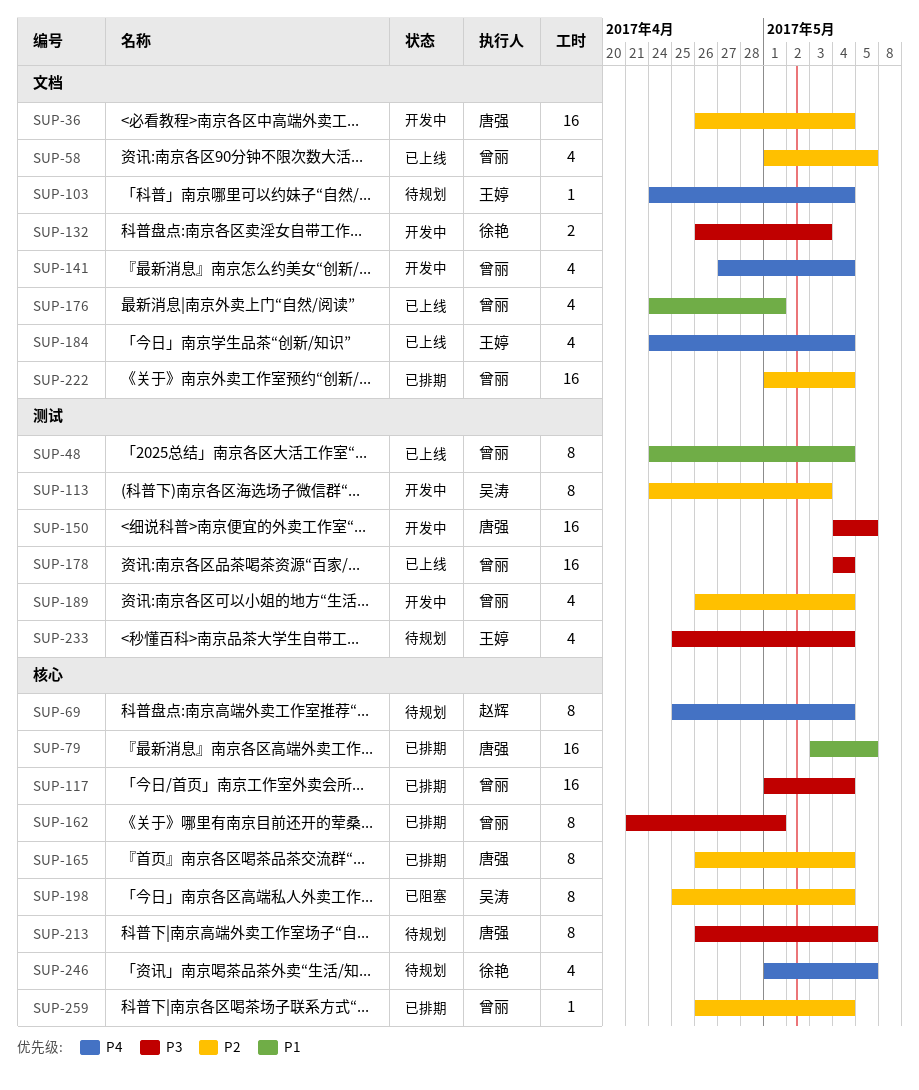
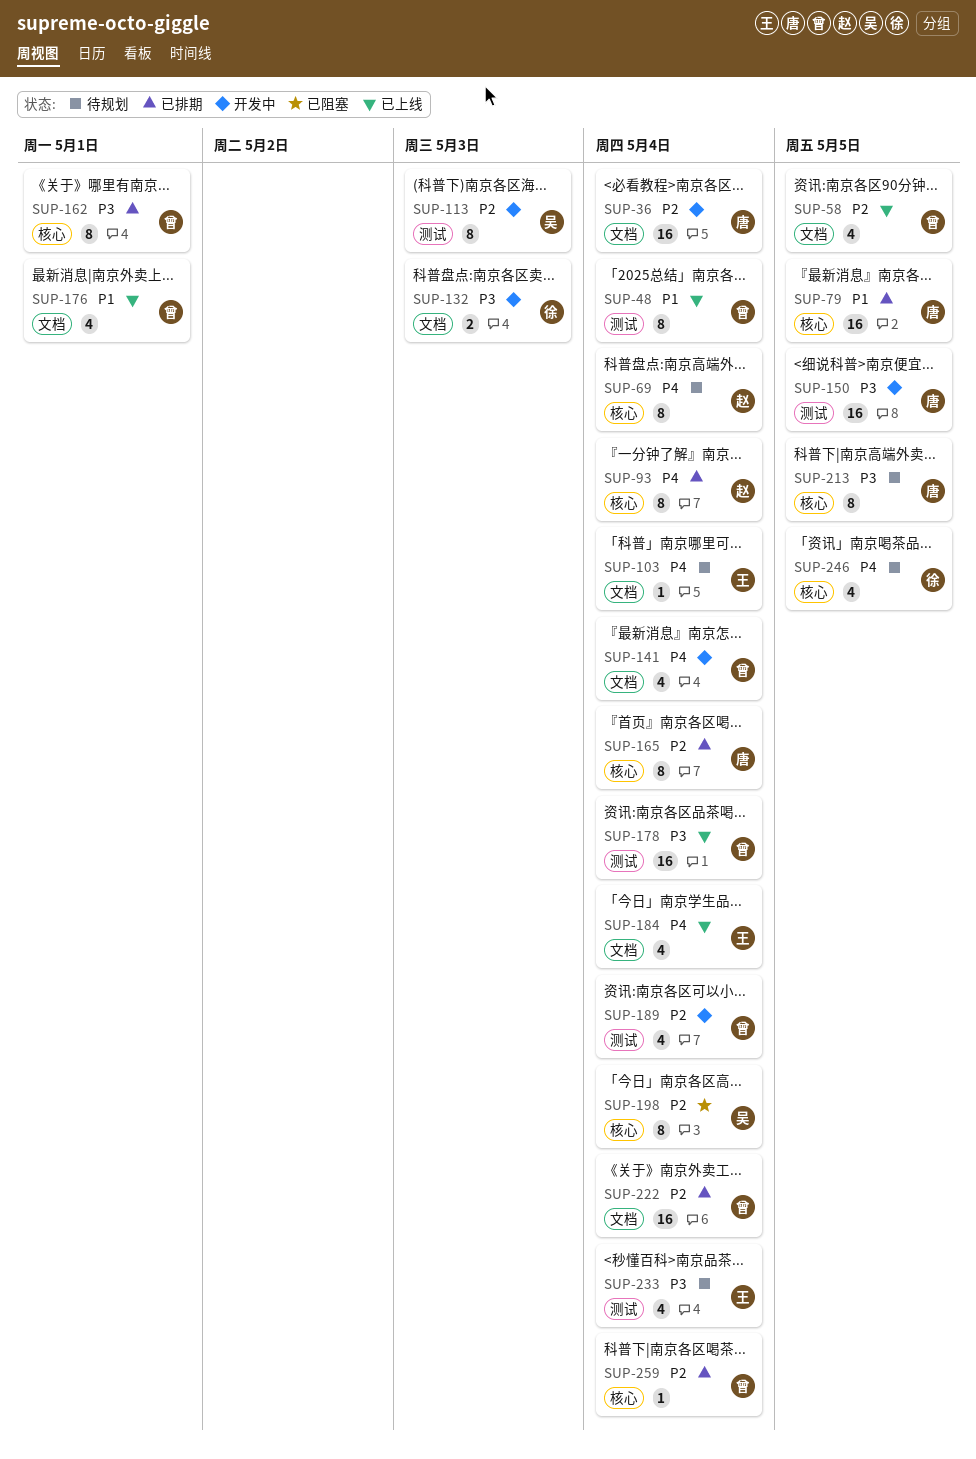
SUP-93: none -> present
SUP-117: present -> none

